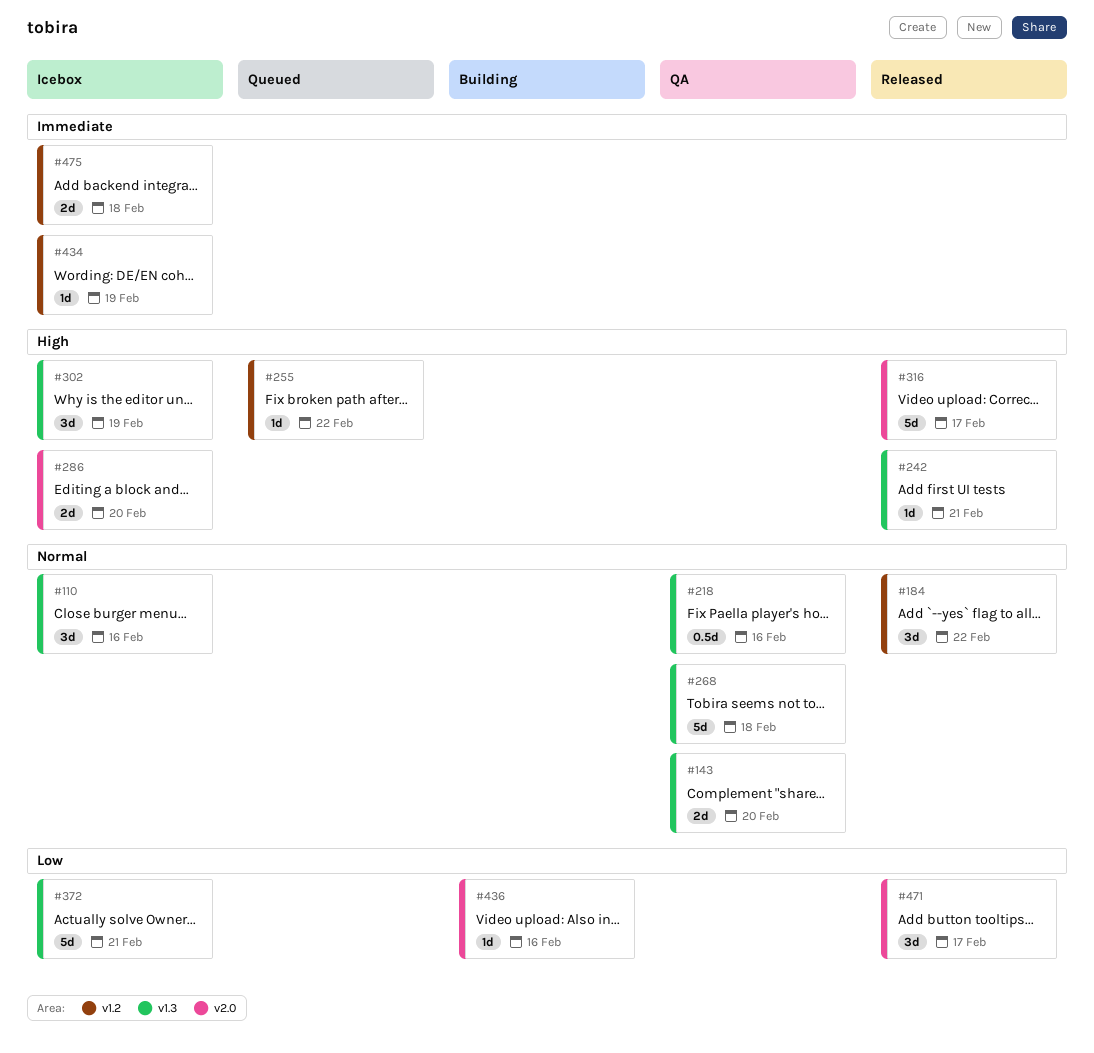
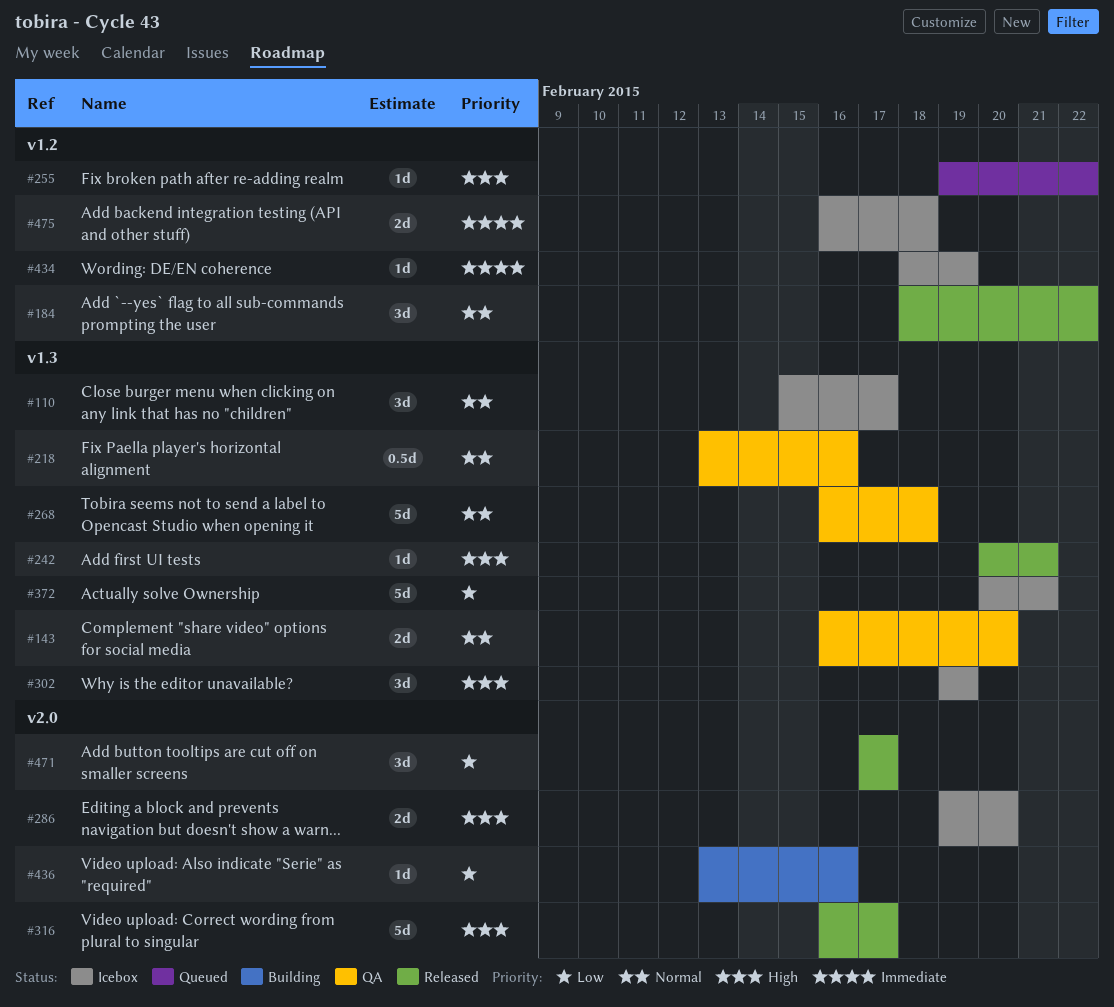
#110, due: Feb 16 -> Feb 17

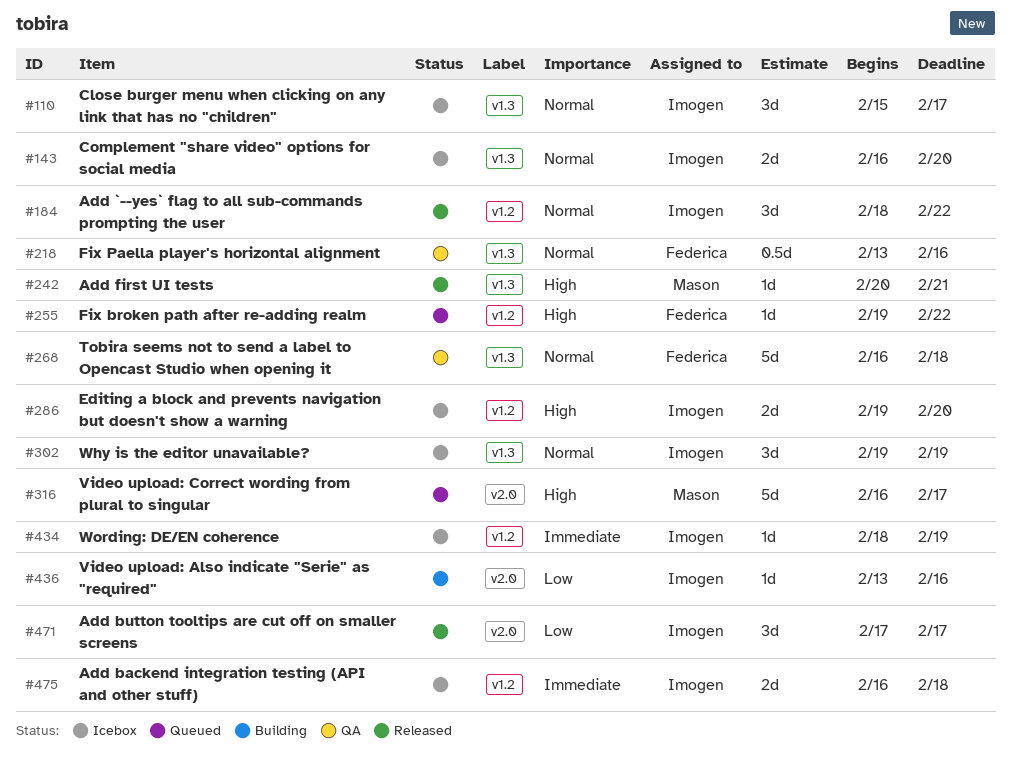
#143, status: QA -> Icebox
#286, label: v2.0 -> v1.2
#302, priority: High -> Normal
#316, status: Released -> Queued
#372: present -> none

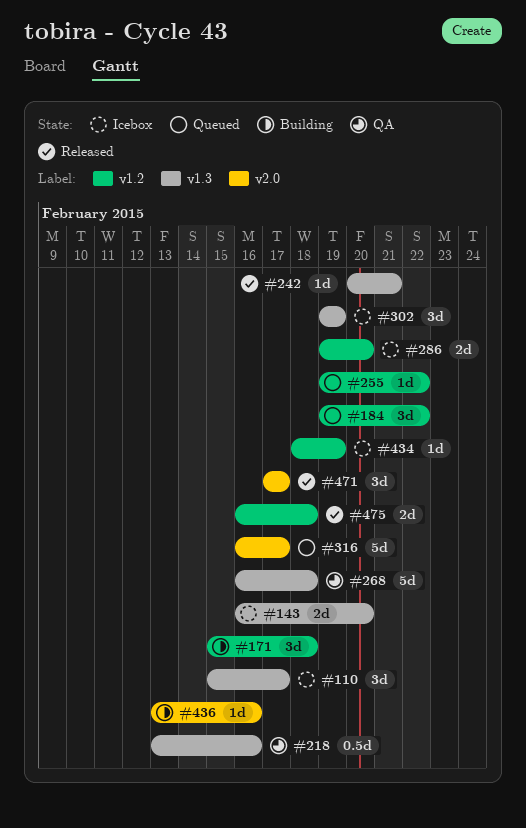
#171: none -> present
#184, status: Released -> Queued
#184, start: Feb 18 -> Feb 19
#475, status: Icebox -> Released

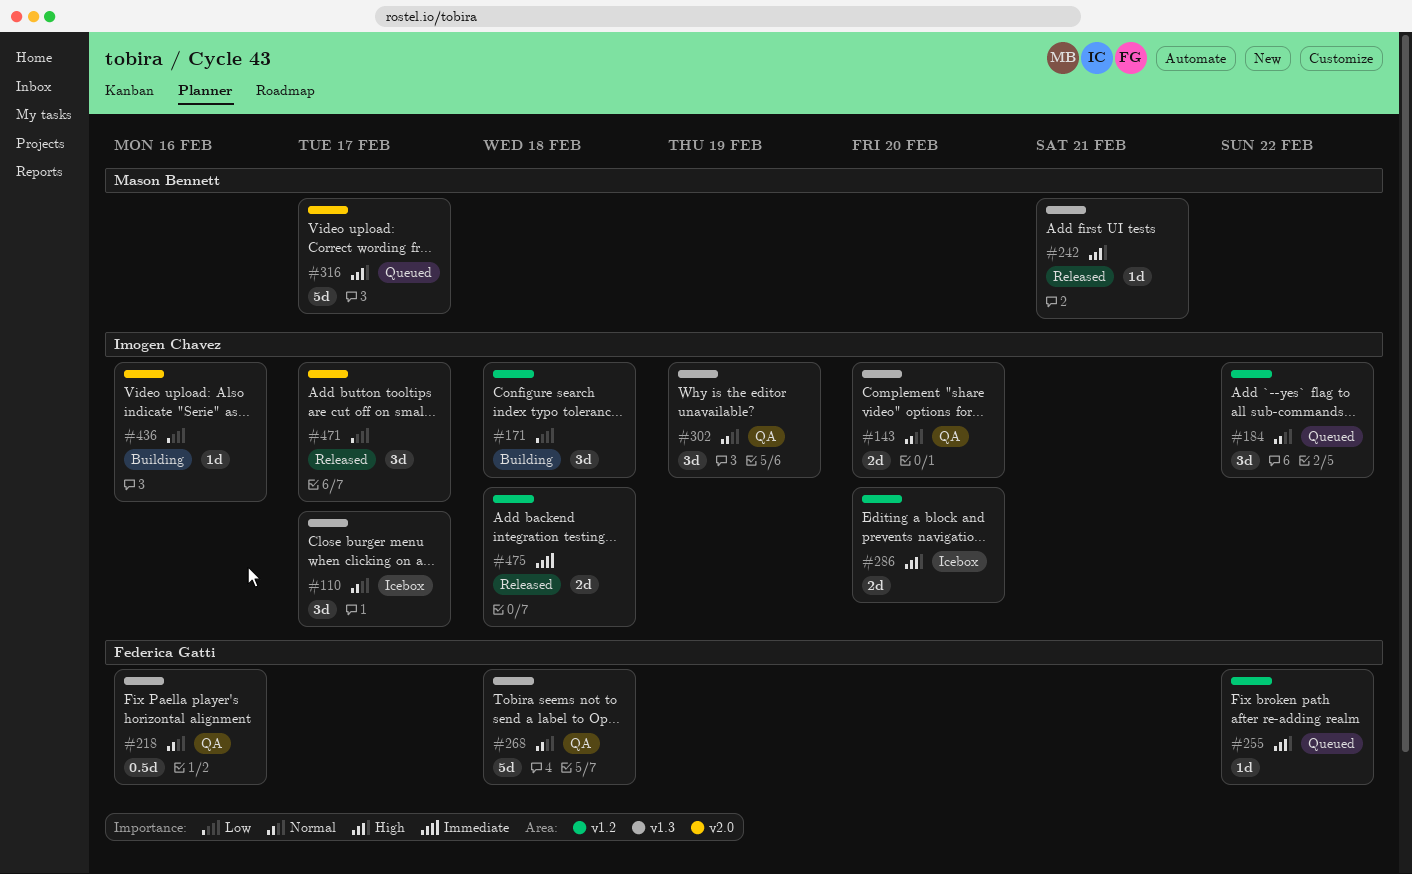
#143, status: Icebox -> QA
#302, status: Icebox -> QA
#434: present -> none

